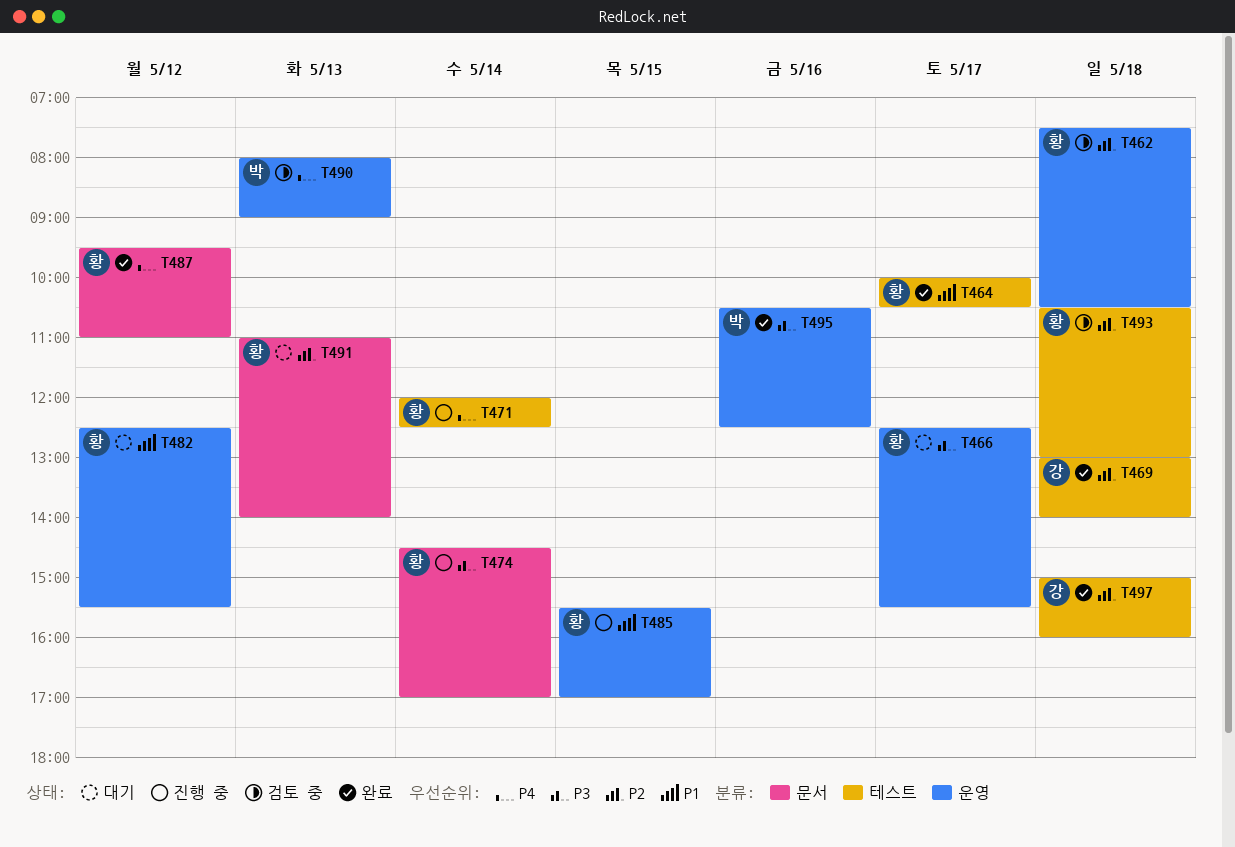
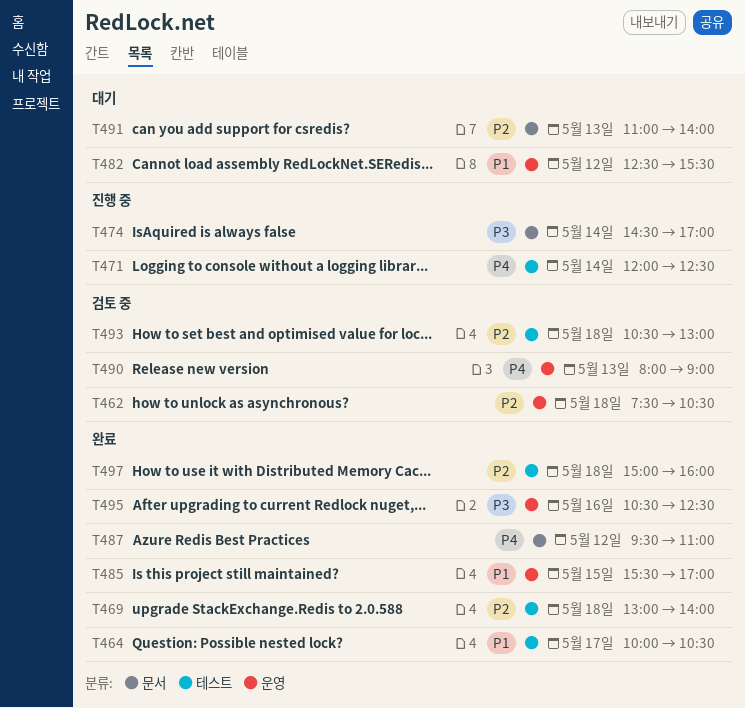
T466: present -> none
T485, status: 진행 중 -> 완료

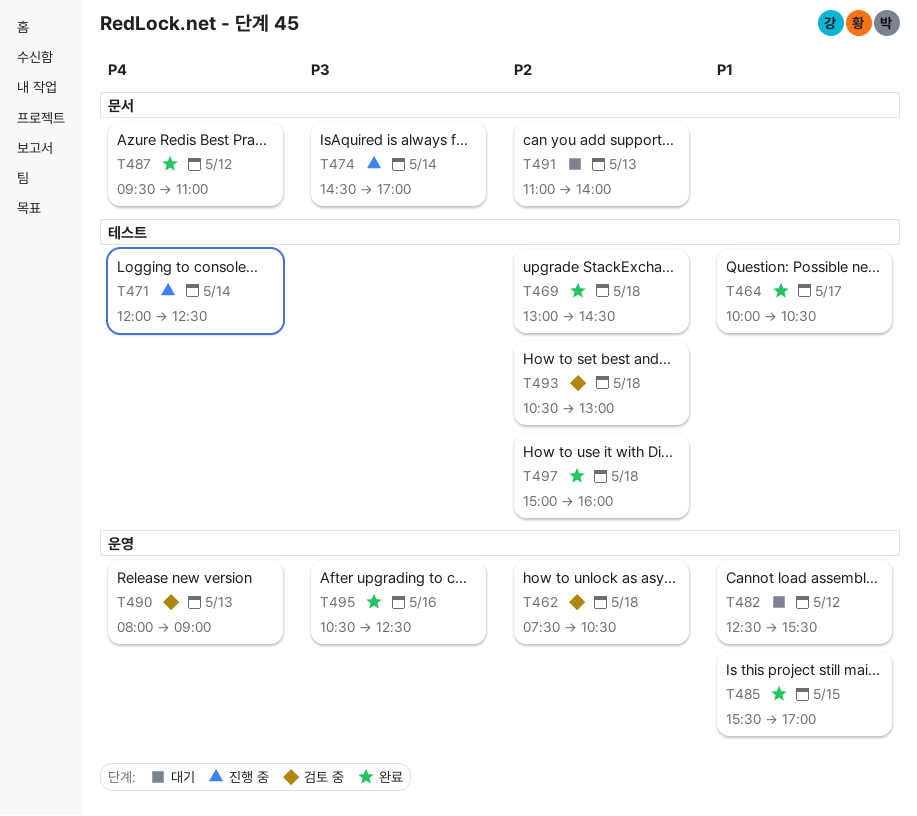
T469, ends: 14:00 -> 14:30

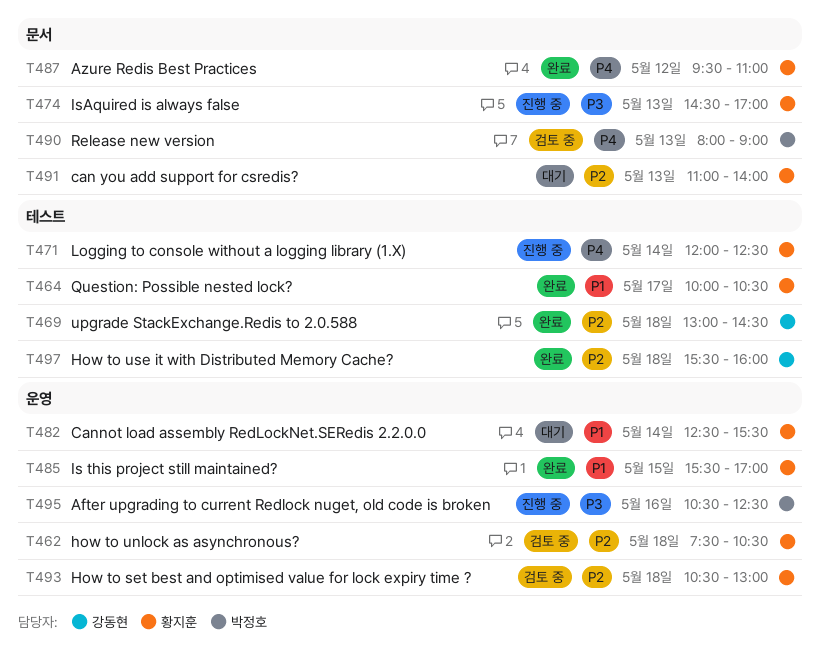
T474, day: May 14 -> May 13
T482, day: May 12 -> May 14
T490, label: 운영 -> 문서
T493, label: 테스트 -> 운영
T495, status: 완료 -> 진행 중
T497, begins: 15:00 -> 15:30

